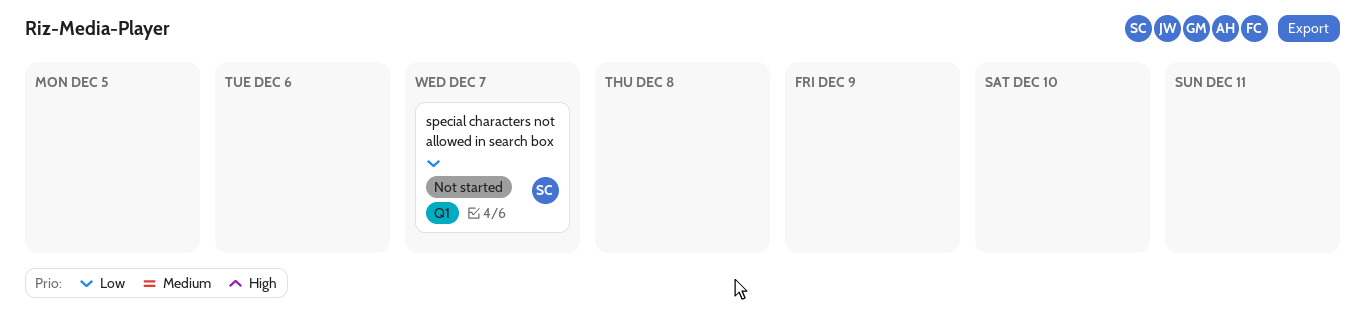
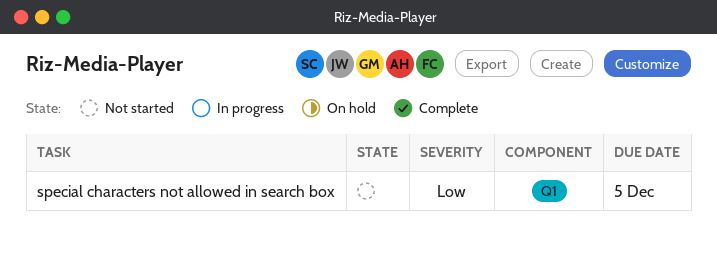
special characters not allowed in search box, due: Dec 7 -> Dec 5

